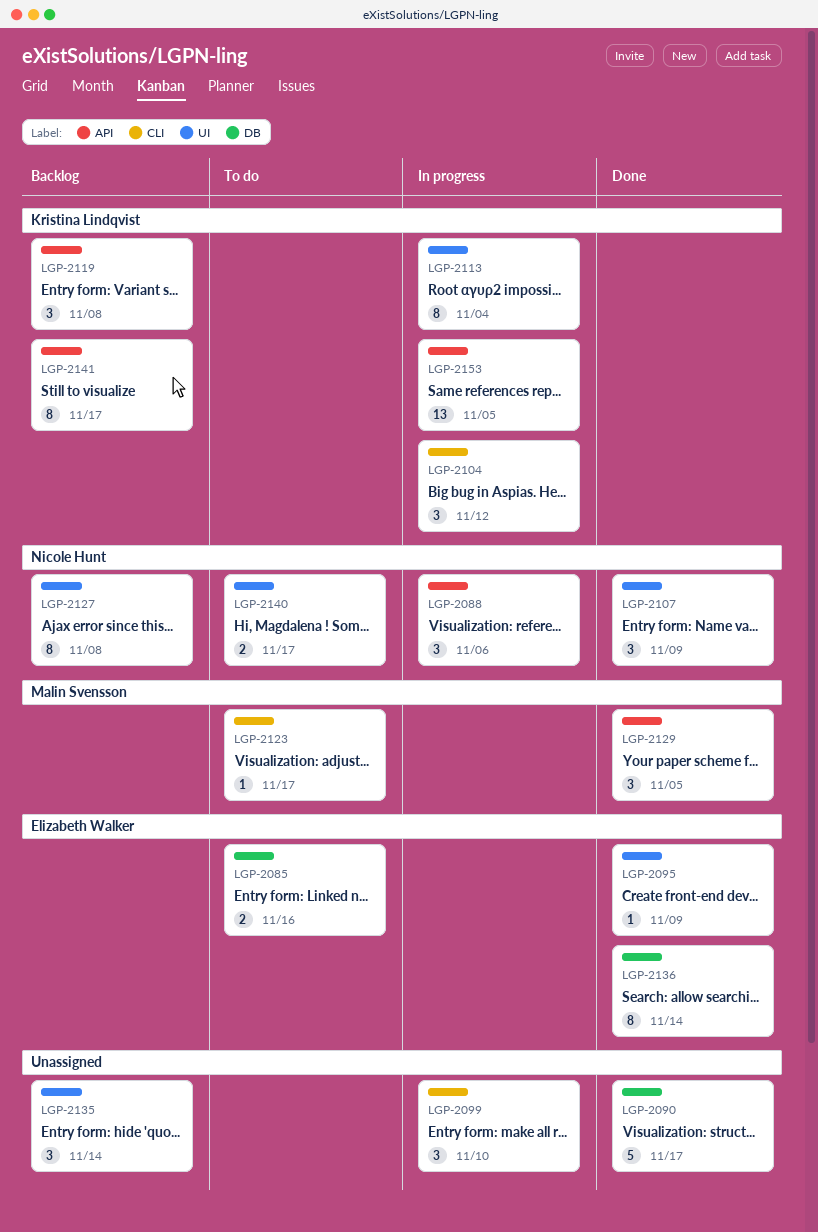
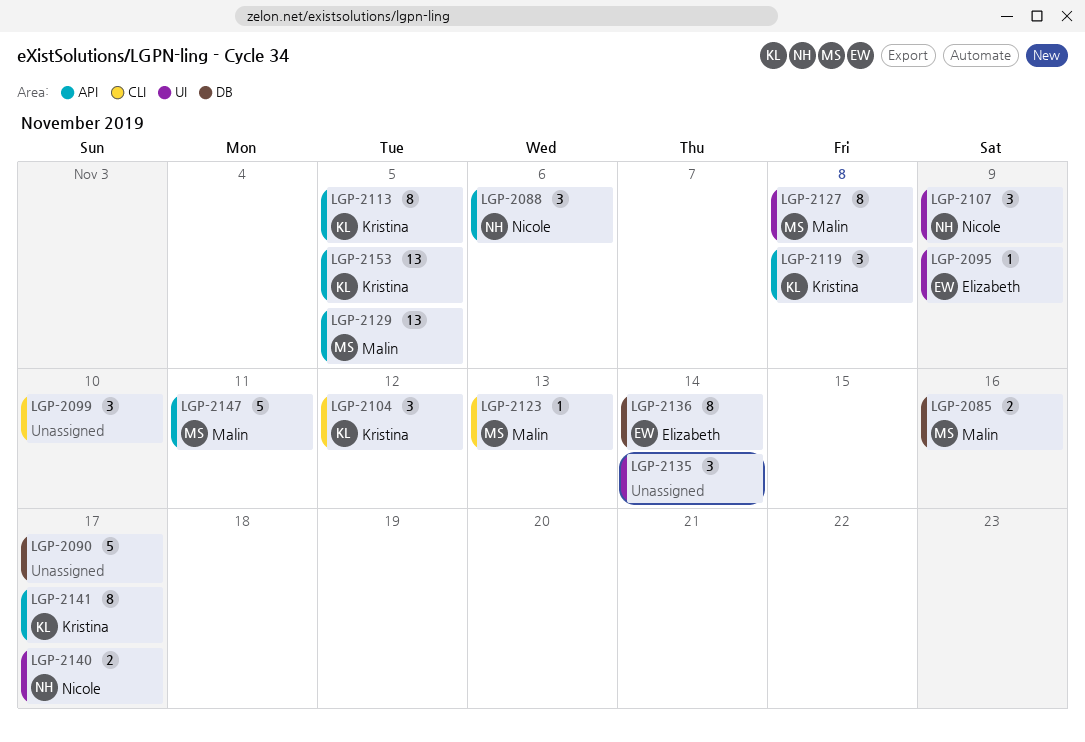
LGP-2085, owner: Elizabeth Walker -> Malin Svensson
LGP-2113, label: UI -> API
LGP-2113, due: Nov 4 -> Nov 5
LGP-2123, due: Nov 17 -> Nov 13
LGP-2127, owner: Nicole Hunt -> Malin Svensson
LGP-2129, estimate: 3 -> 13
LGP-2147: none -> present

